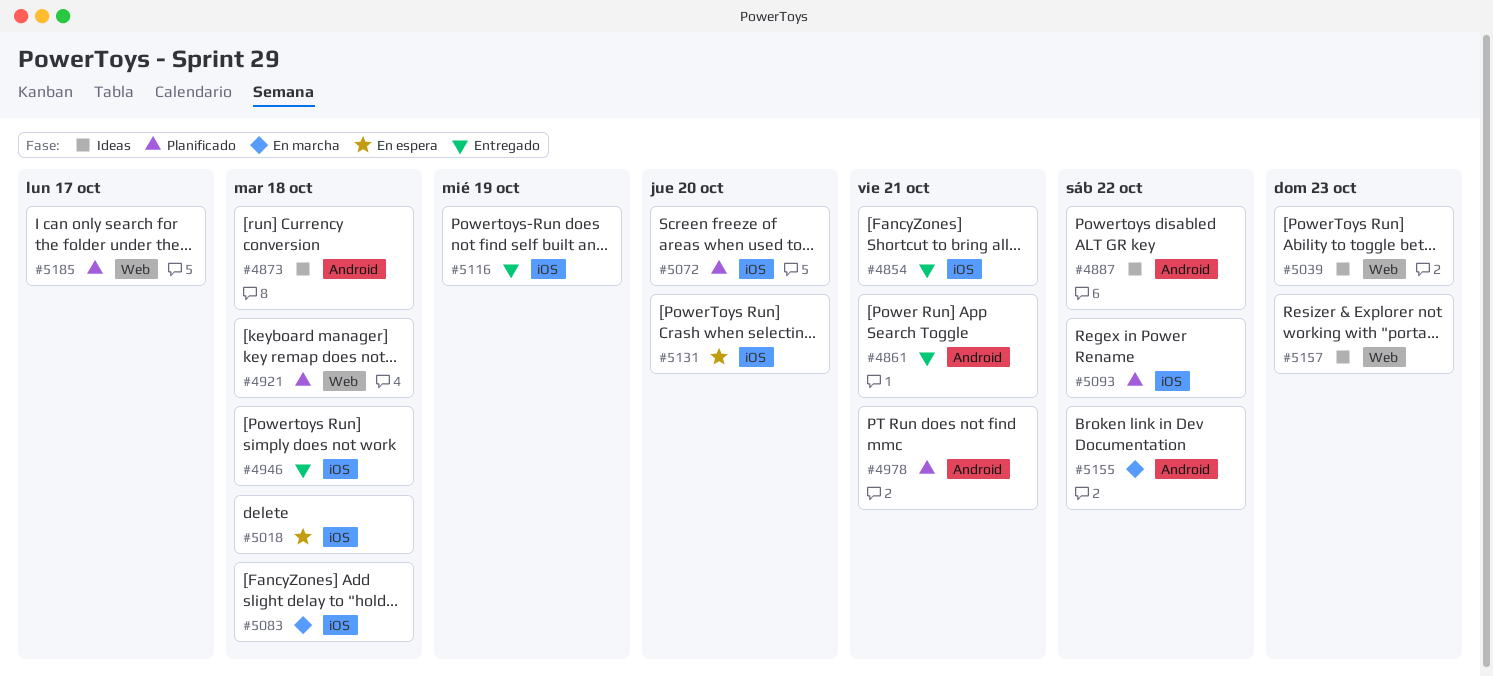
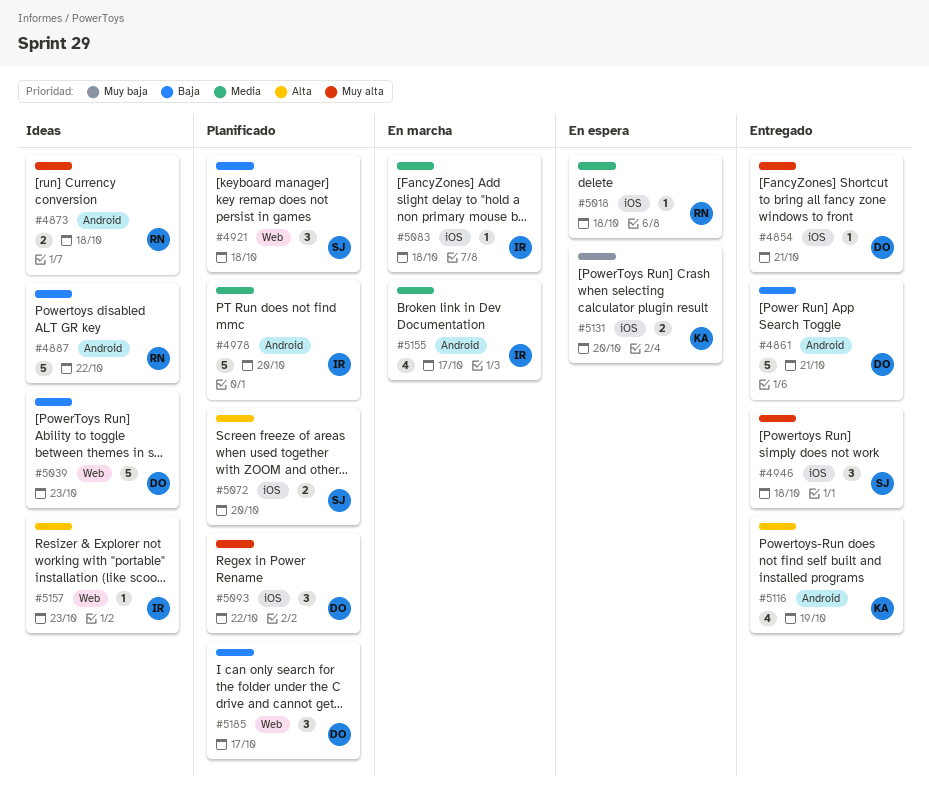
#4978, due: Oct 21 -> Oct 20
#5116, label: iOS -> Android
#5155, due: Oct 22 -> Oct 17

